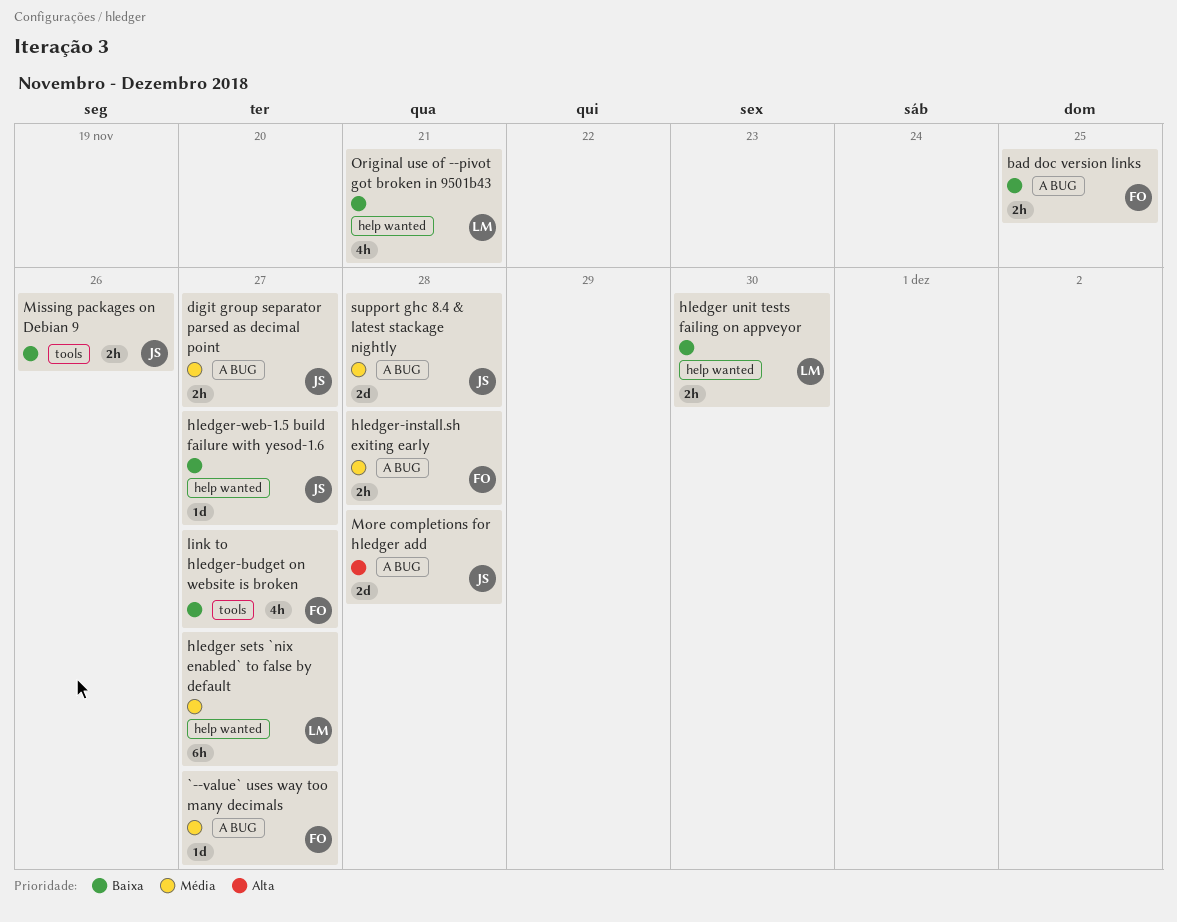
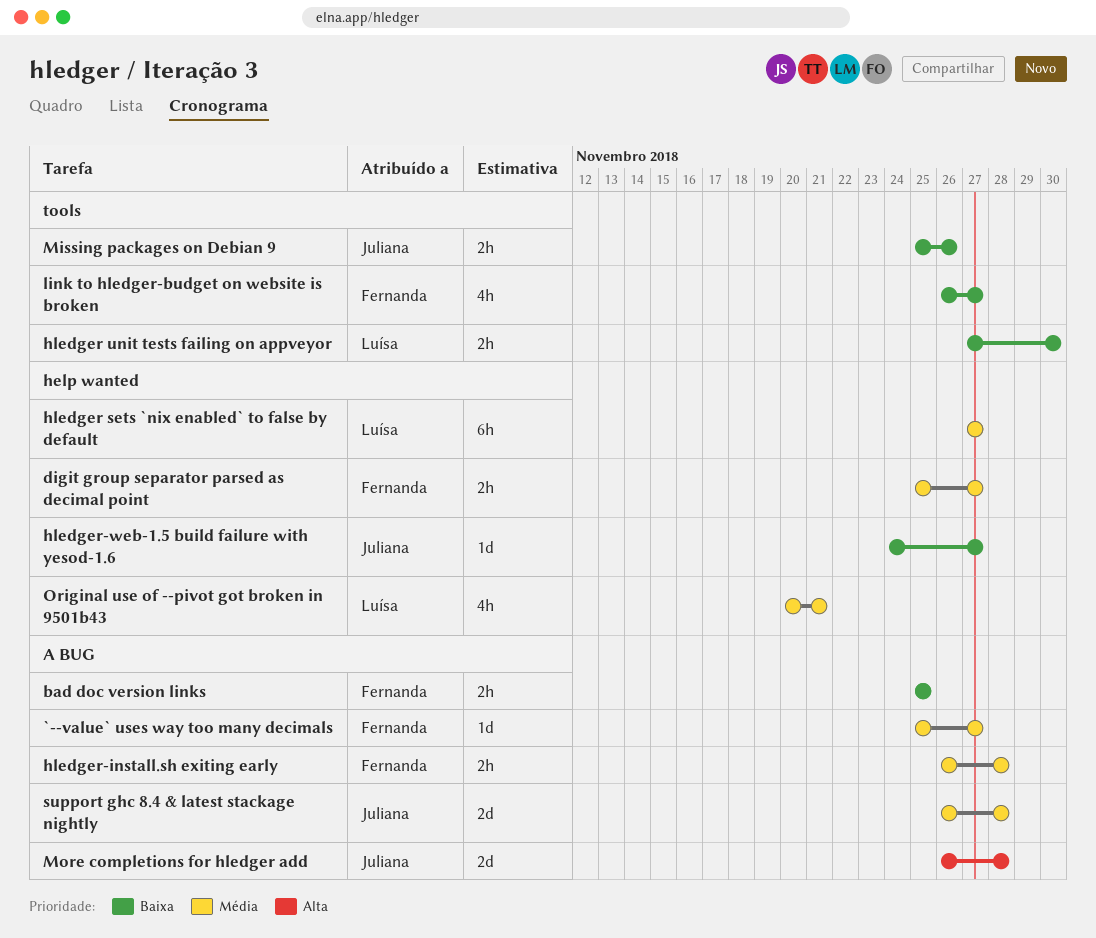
digit group separator parsed as decimal point, owner: Juliana -> Fernanda
digit group separator parsed as decimal point, label: A BUG -> help wanted
hledger unit tests failing on appveyor, label: help wanted -> tools
Original use of --pivot got broken in 9501b43, priority: Baixa -> Média

